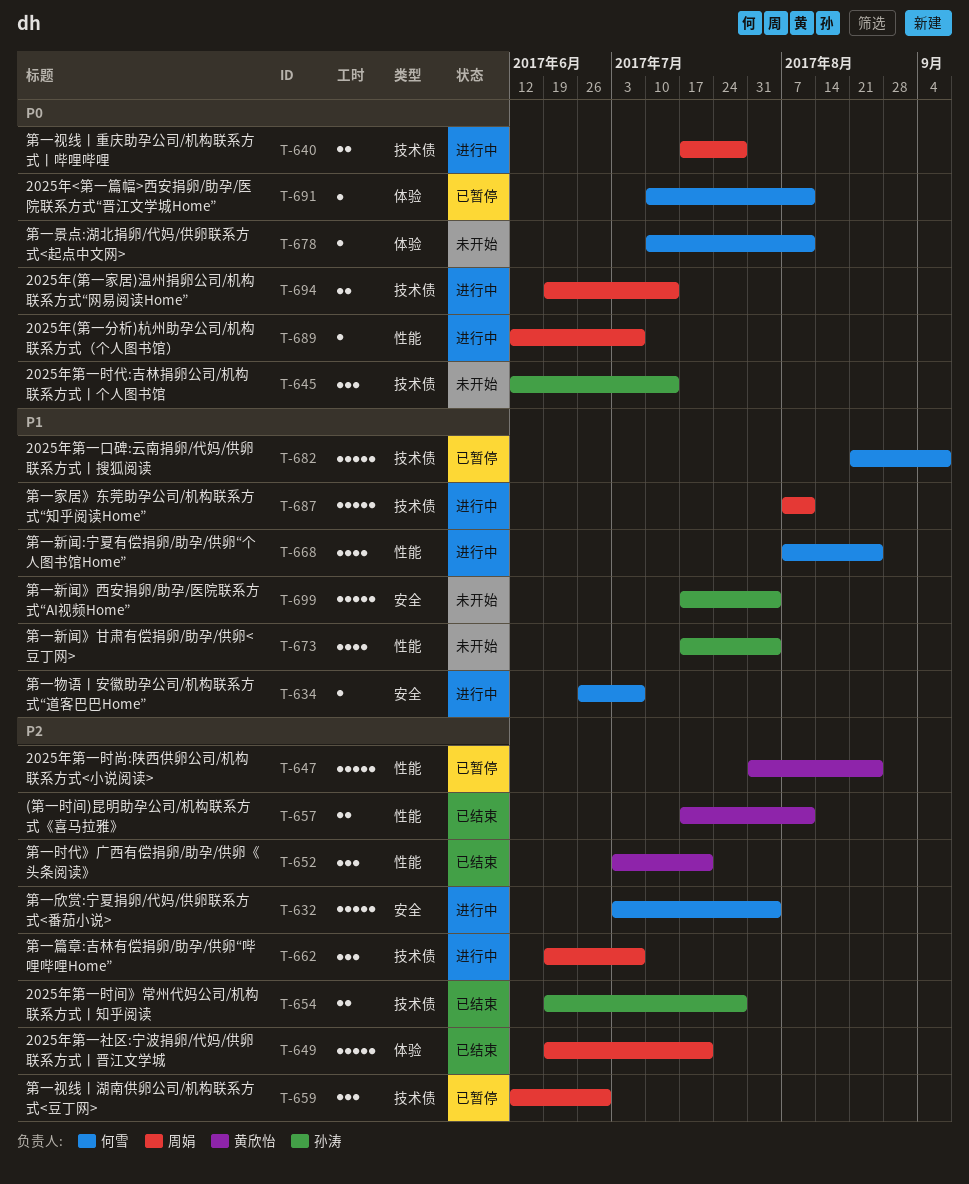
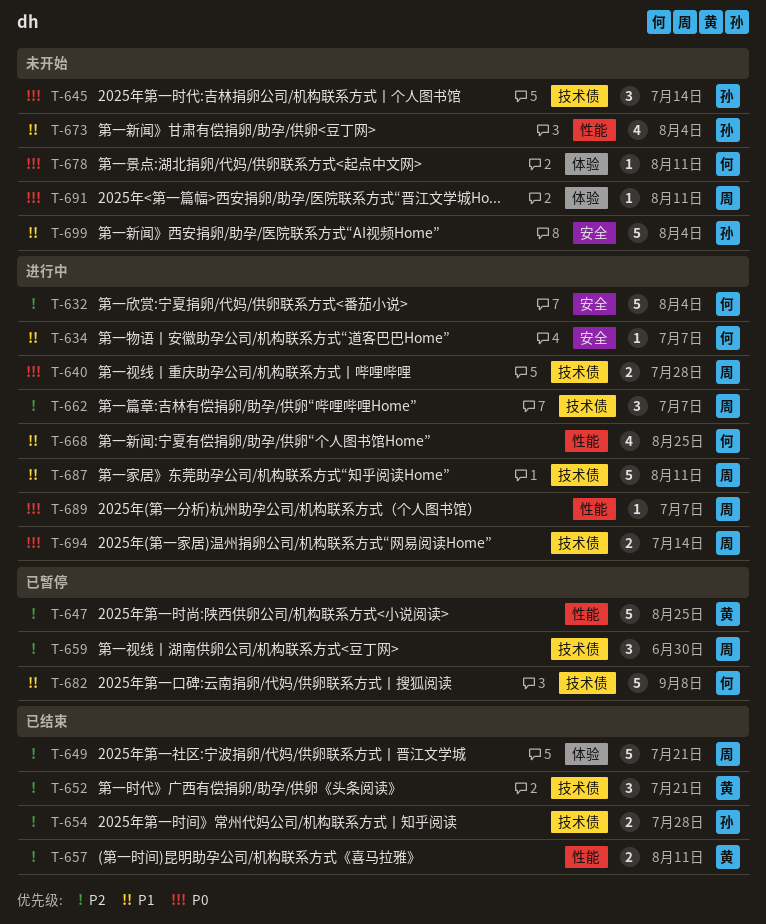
T-652, label: 性能 -> 技术债
T-691, status: 已暂停 -> 未开始
T-691, owner: 何雪 -> 周娟

